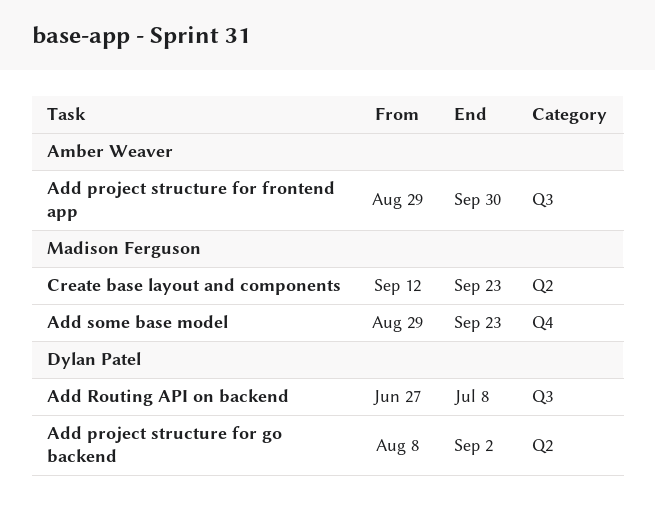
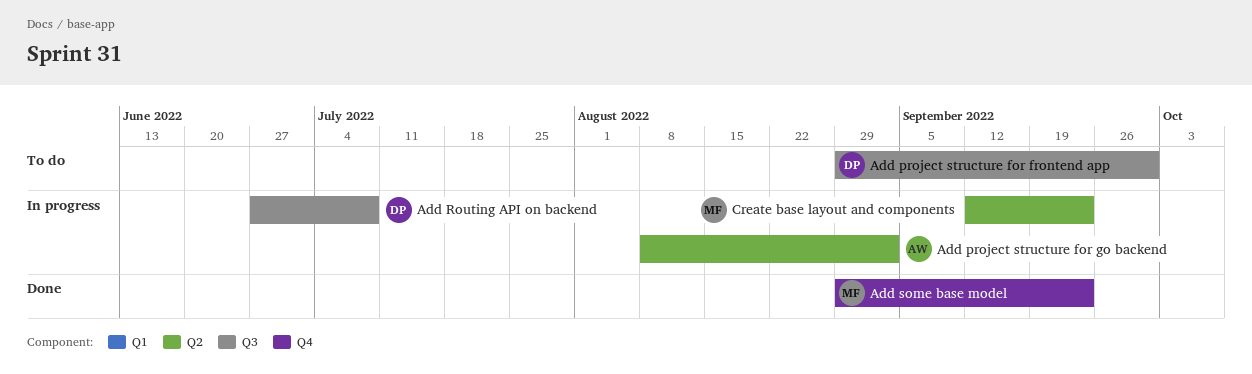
Add project structure for frontend app, owner: Amber Weaver -> Dylan Patel
Add project structure for go backend, owner: Dylan Patel -> Amber Weaver

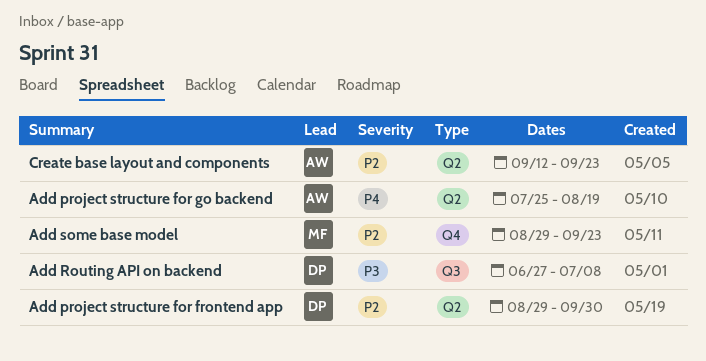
Add project structure for frontend app, label: Q3 -> Q2
Add project structure for go backend, start: Aug 8 -> Jul 25
Add project structure for go backend, due: Sep 2 -> Aug 19
Create base layout and components, owner: MF -> AW

